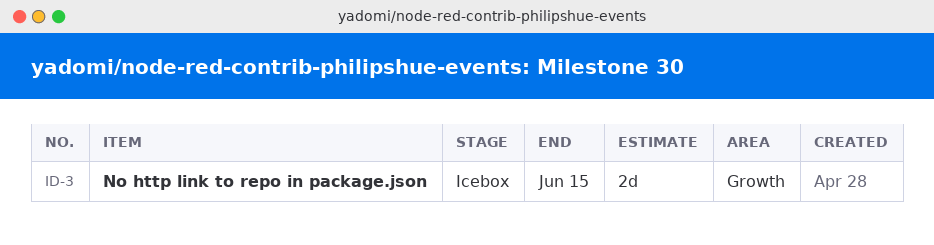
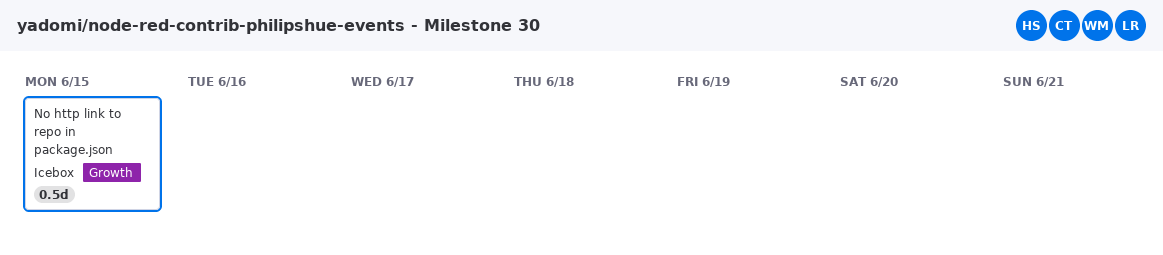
No http link to repo in package.json, estimate: 2d -> 0.5d

